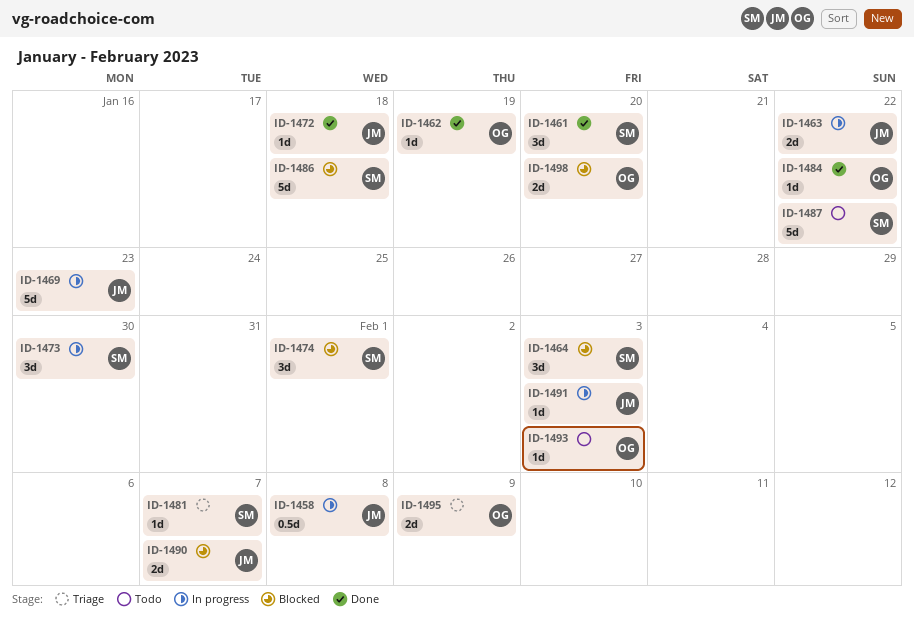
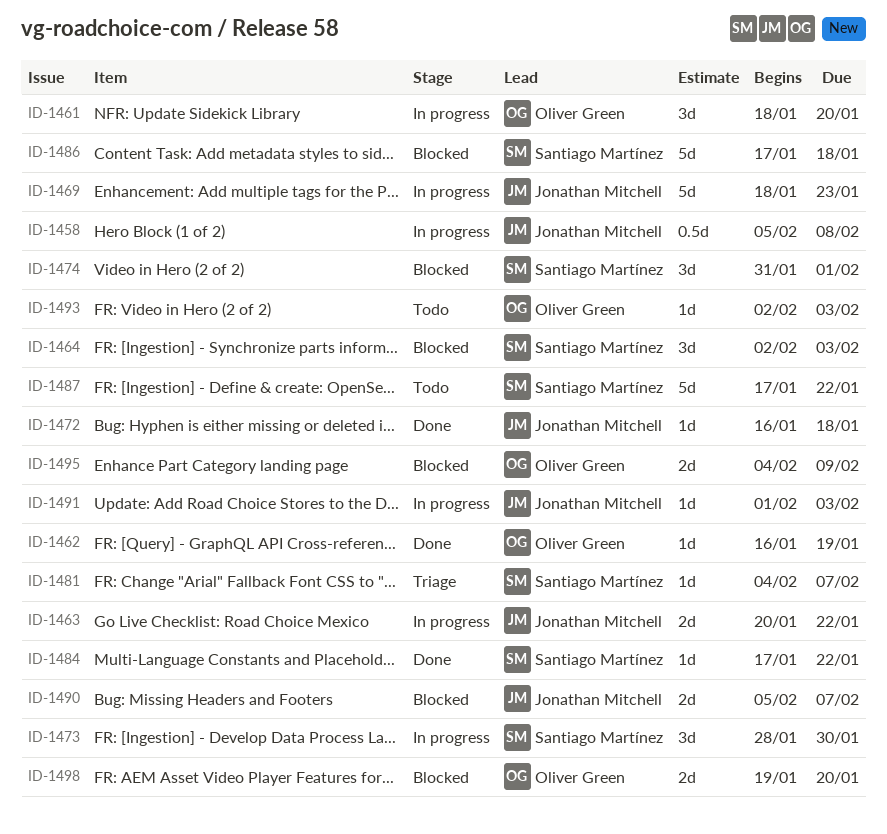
ID-1461, status: Done -> In progress
ID-1461, owner: Santiago Martínez -> Oliver Green
ID-1484, owner: Oliver Green -> Santiago Martínez
ID-1495, status: Triage -> Blocked

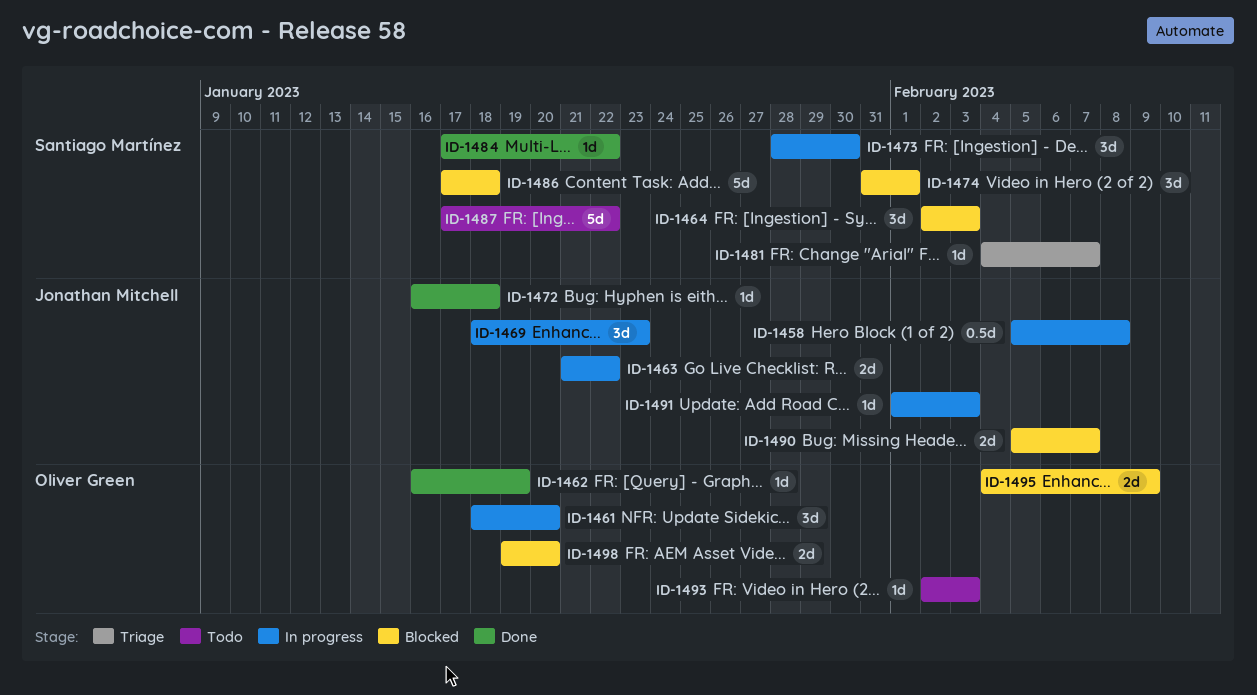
ID-1463, start: Jan 20 -> Jan 21
ID-1469, estimate: 5d -> 3d

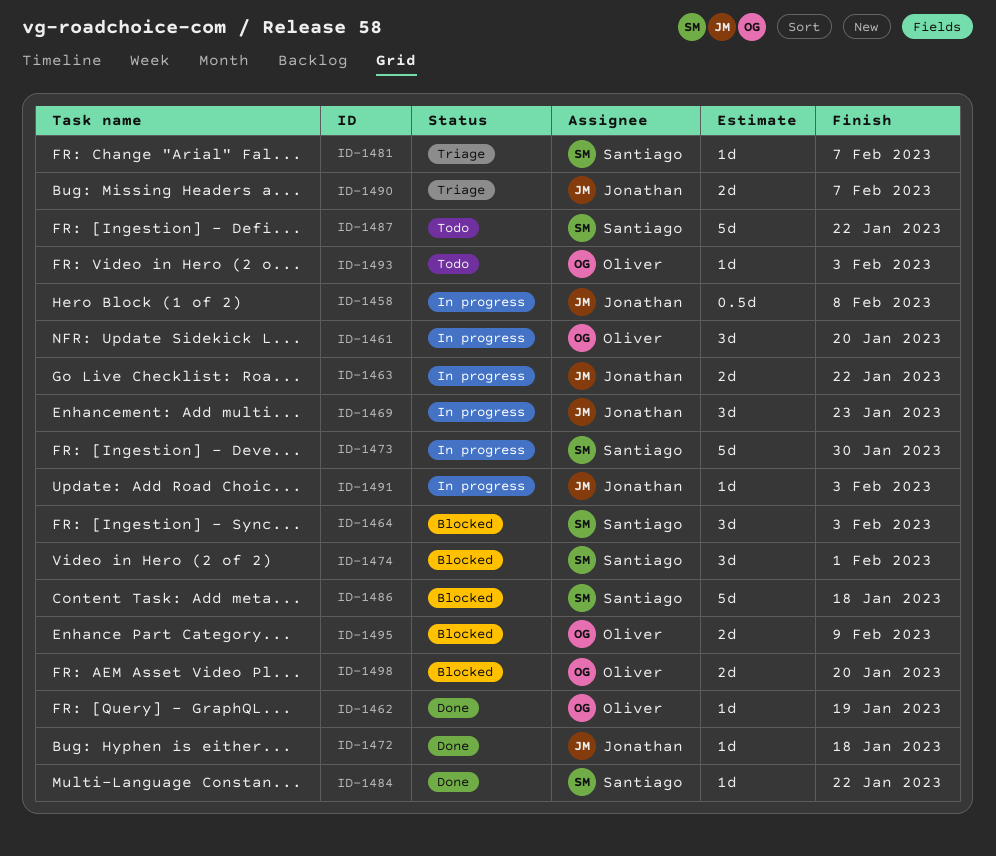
ID-1473, estimate: 3d -> 5d
ID-1490, status: Blocked -> Triage

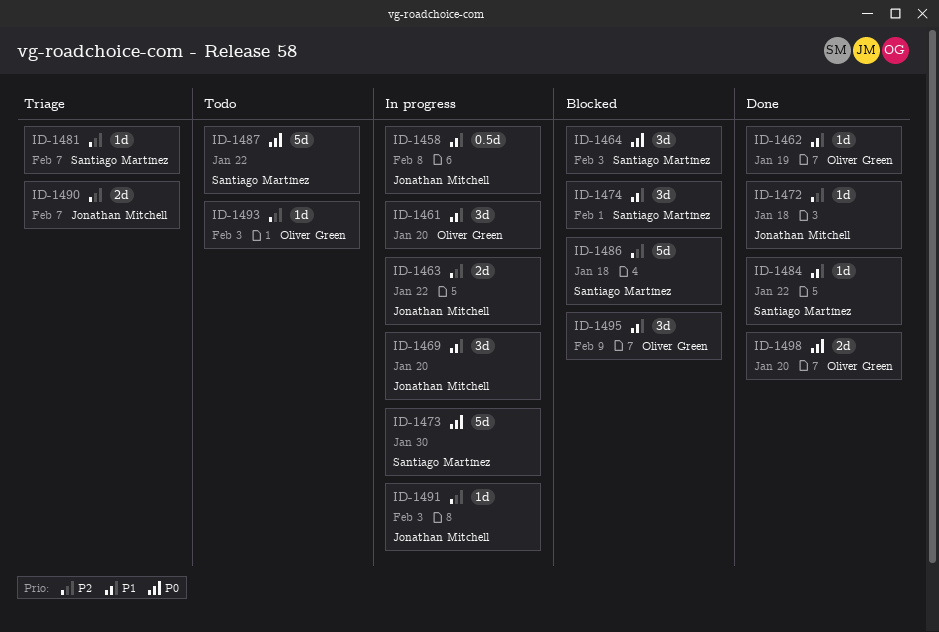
ID-1469, due: Jan 23 -> Jan 20
ID-1495, estimate: 2d -> 3d
ID-1498, status: Blocked -> Done

